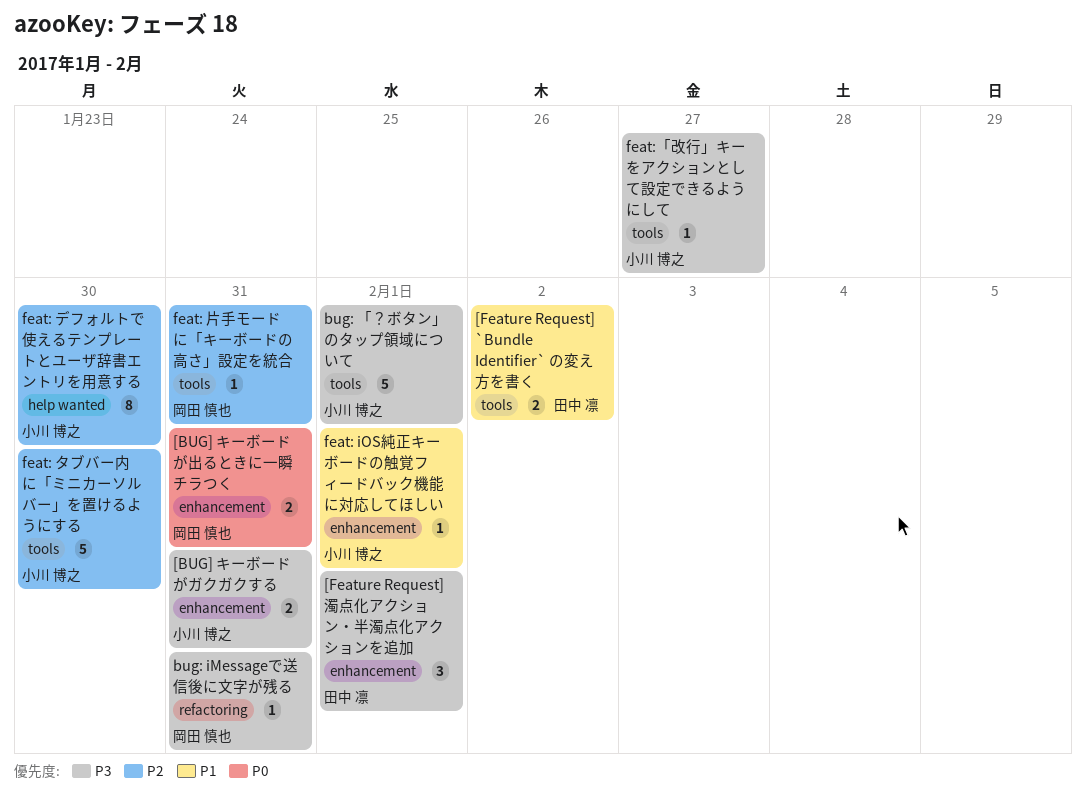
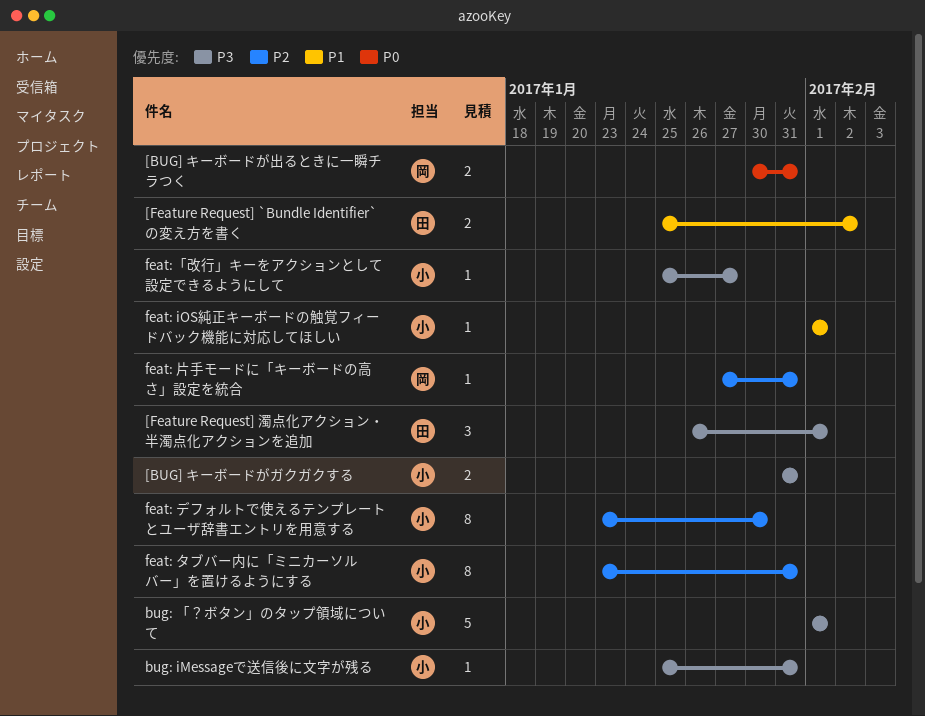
bug: iMessageで送信後に文字が残る, owner: 岡田 慎也 -> 小川 博之
feat: タブバー内に「ミニカーソルバー」を置けるようにする, estimate: 5 -> 8
feat: タブバー内に「ミニカーソルバー」を置けるようにする, due: Jan 30 -> Jan 31

